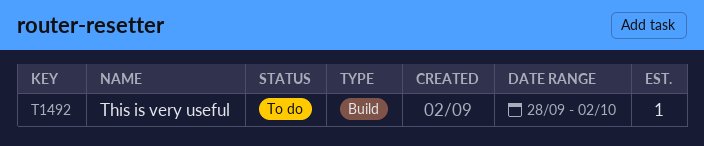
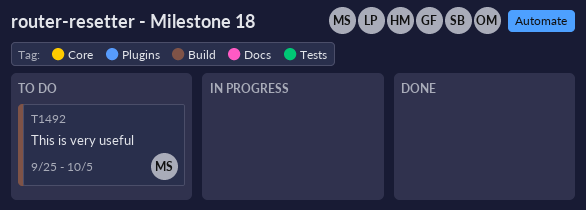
T1492, start: Sep 28 -> Sep 25
T1492, due: Oct 2 -> Oct 5

